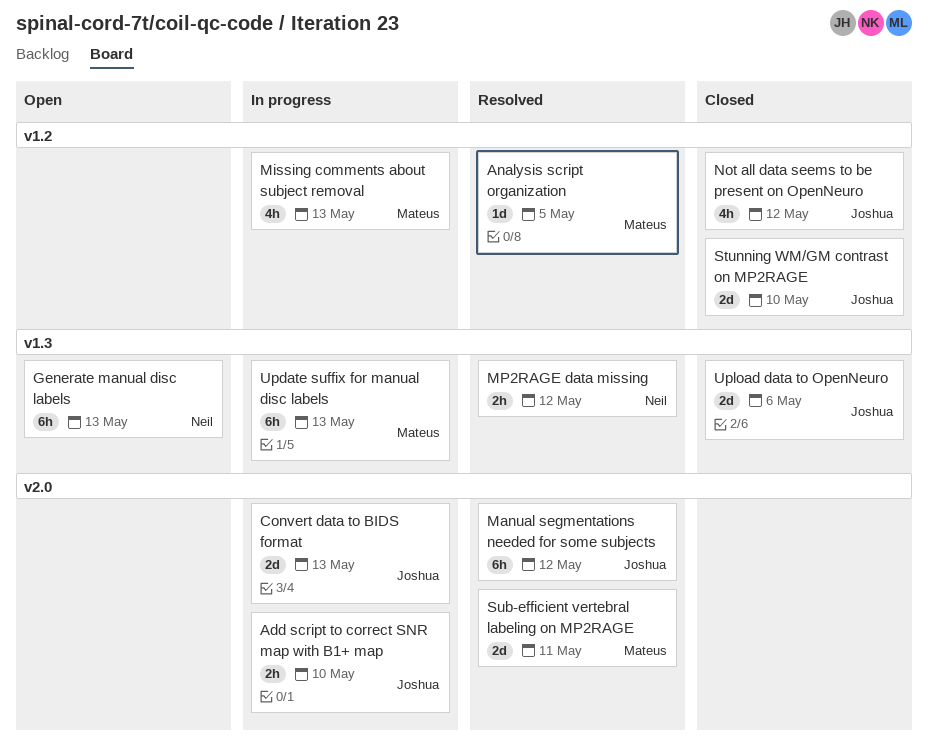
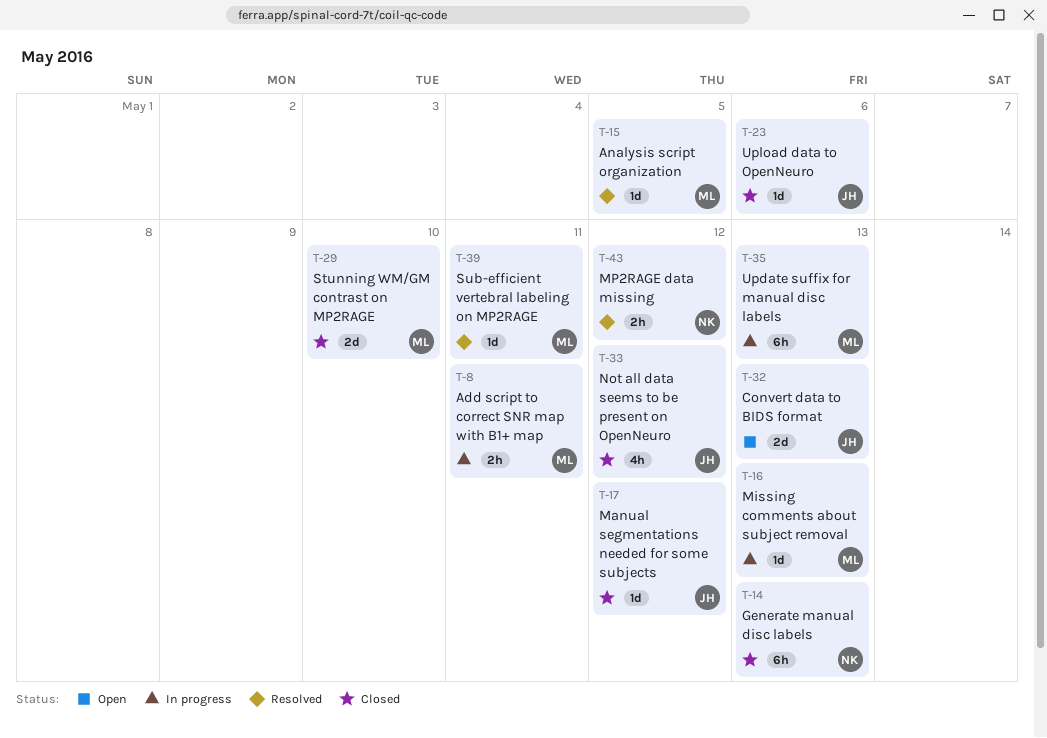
Add script to correct SNR map with B1+ map, owner: Joshua -> Mateus
Add script to correct SNR map with B1+ map, due: May 10 -> May 11
Convert data to BIDS format, status: In progress -> Open
Generate manual disc labels, status: Open -> Closed
Manual segmentations needed for some subjects, status: Resolved -> Closed
Manual segmentations needed for some subjects, estimate: 6h -> 1d
Missing comments about subject removal, estimate: 4h -> 1d
Stunning WM/GM contrast on MP2RAGE, owner: Joshua -> Mateus
Sub-efficient vertebral labeling on MP2RAGE, estimate: 2d -> 1d
Upload data to OpenNeuro, estimate: 2d -> 1d

